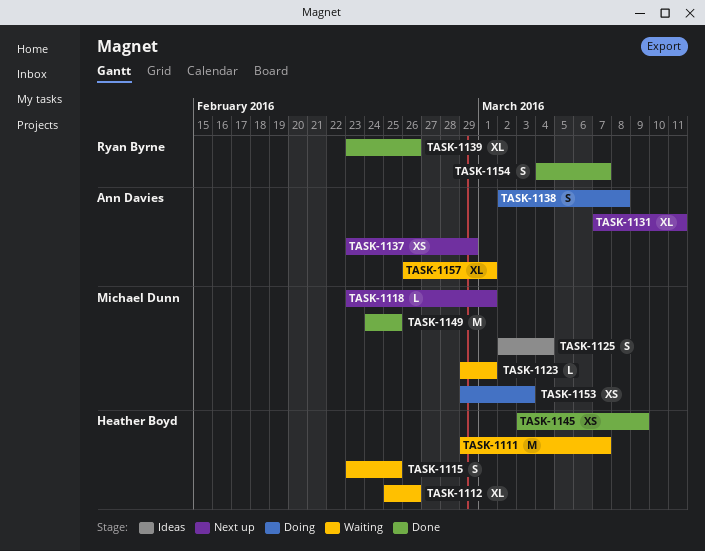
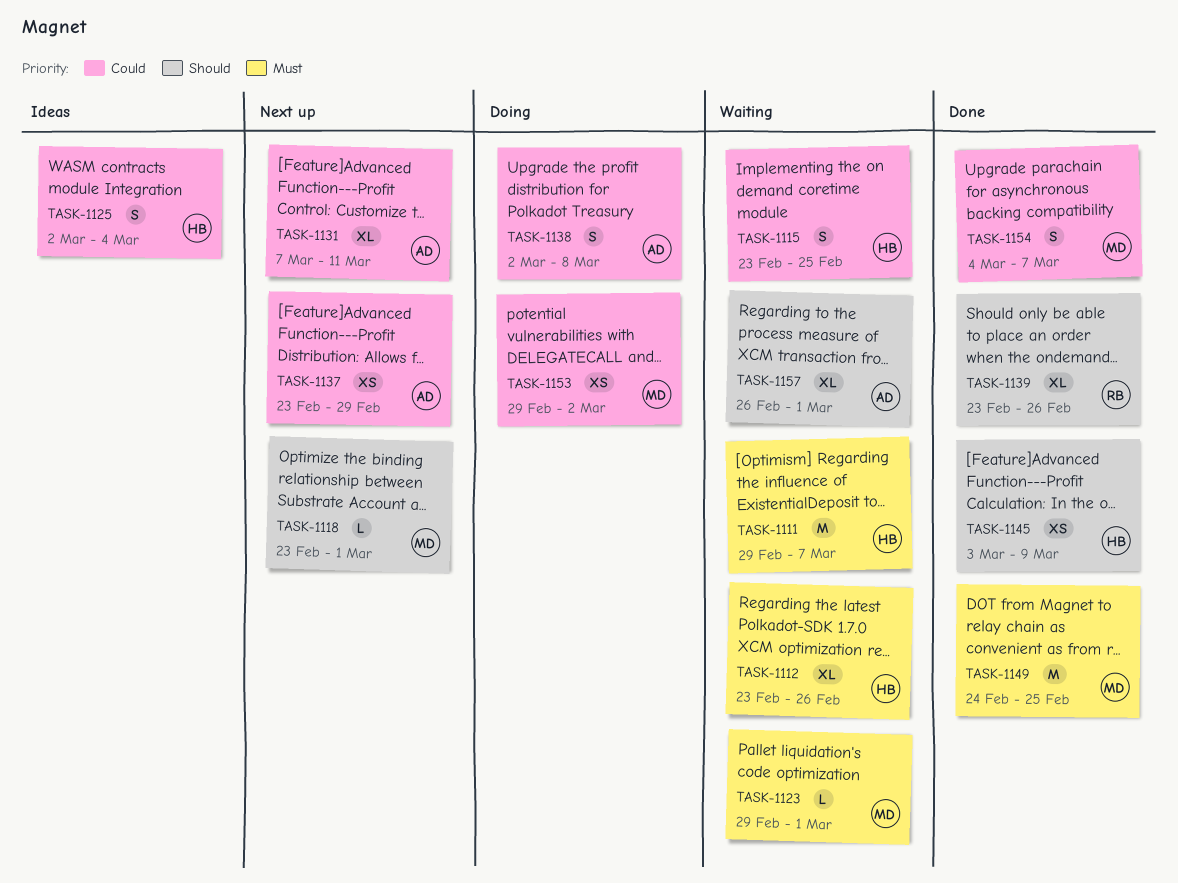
TASK-1112, start: Feb 25 -> Feb 23
TASK-1125, owner: Michael Dunn -> Heather Boyd
TASK-1153, due: Mar 3 -> Mar 2
TASK-1154, owner: Ryan Byrne -> Michael Dunn

